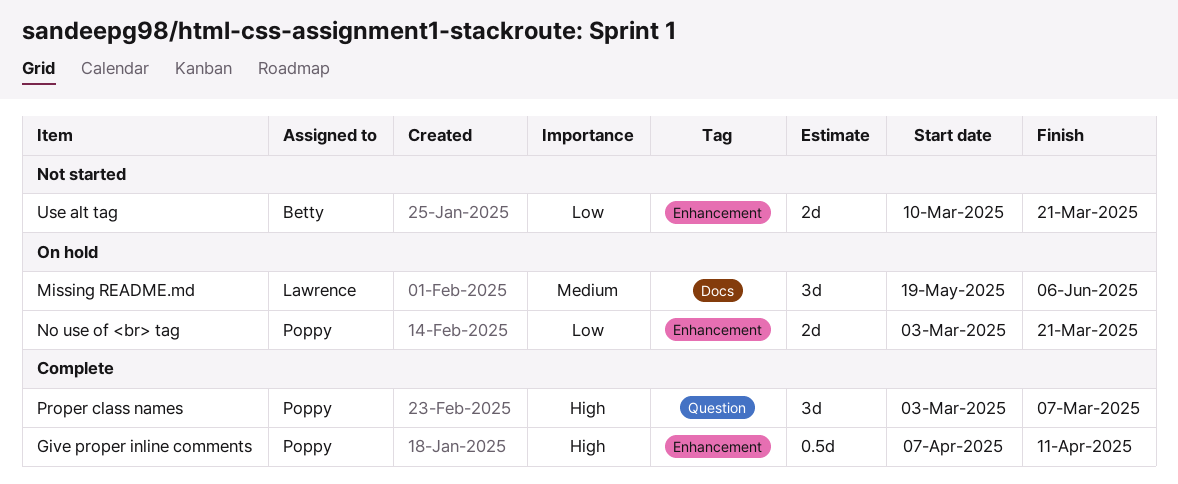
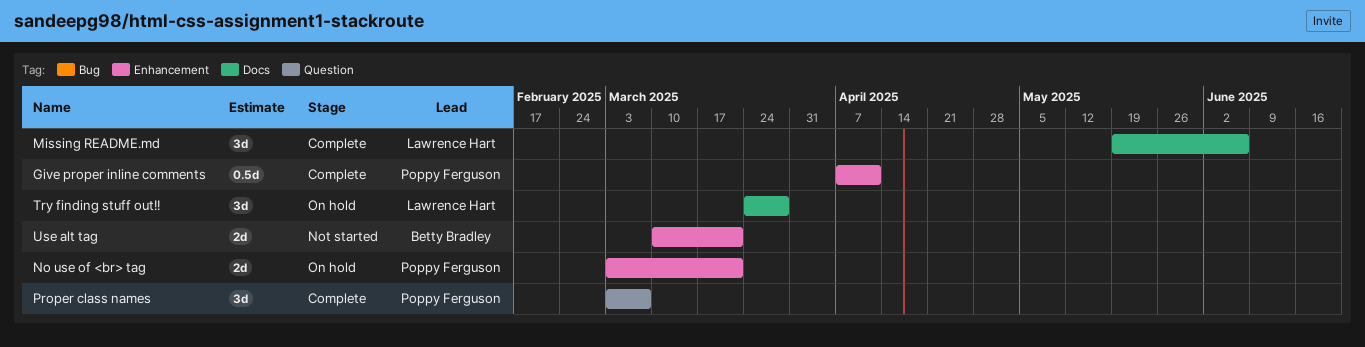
Missing README.md, status: On hold -> Complete
Try finding stuff out!!: none -> present

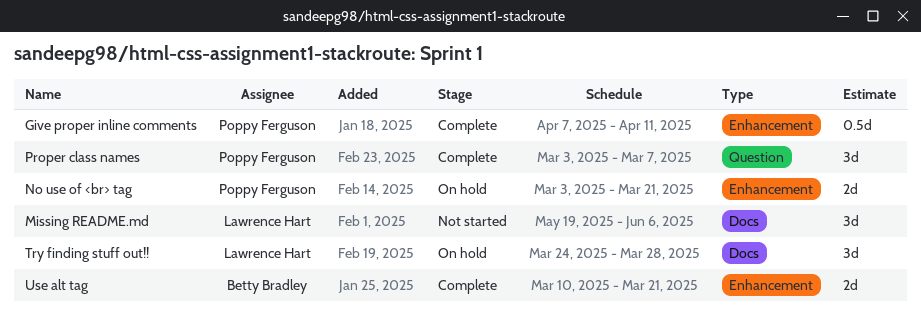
Missing README.md, status: Complete -> Not started
Use alt tag, status: Not started -> Complete

